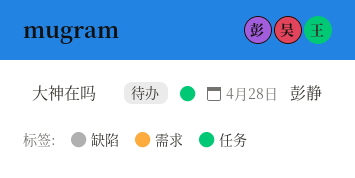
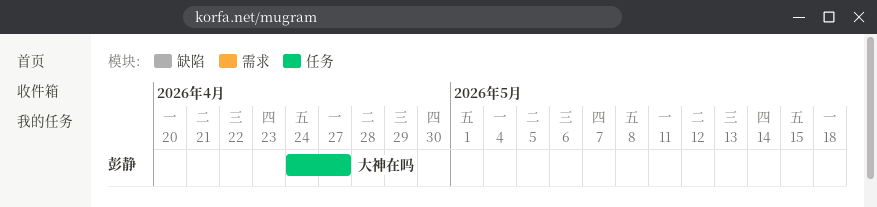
大神在吗, due: Apr 28 -> Apr 27

